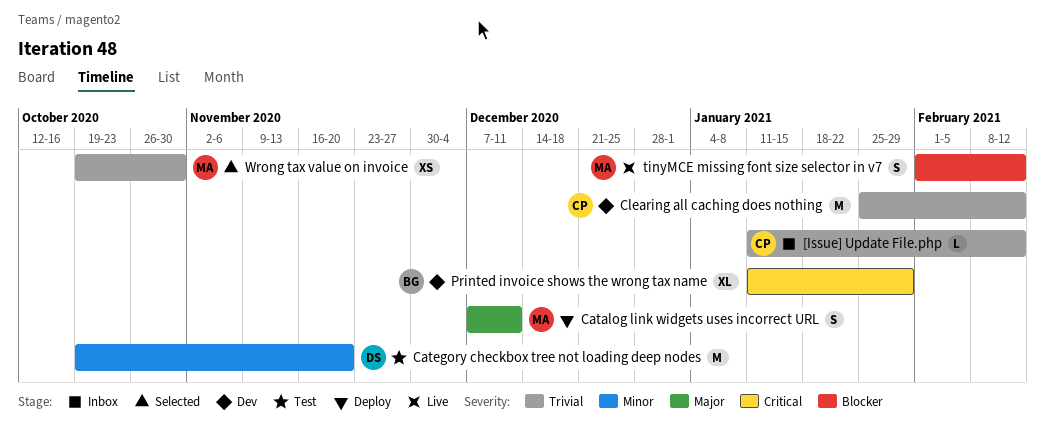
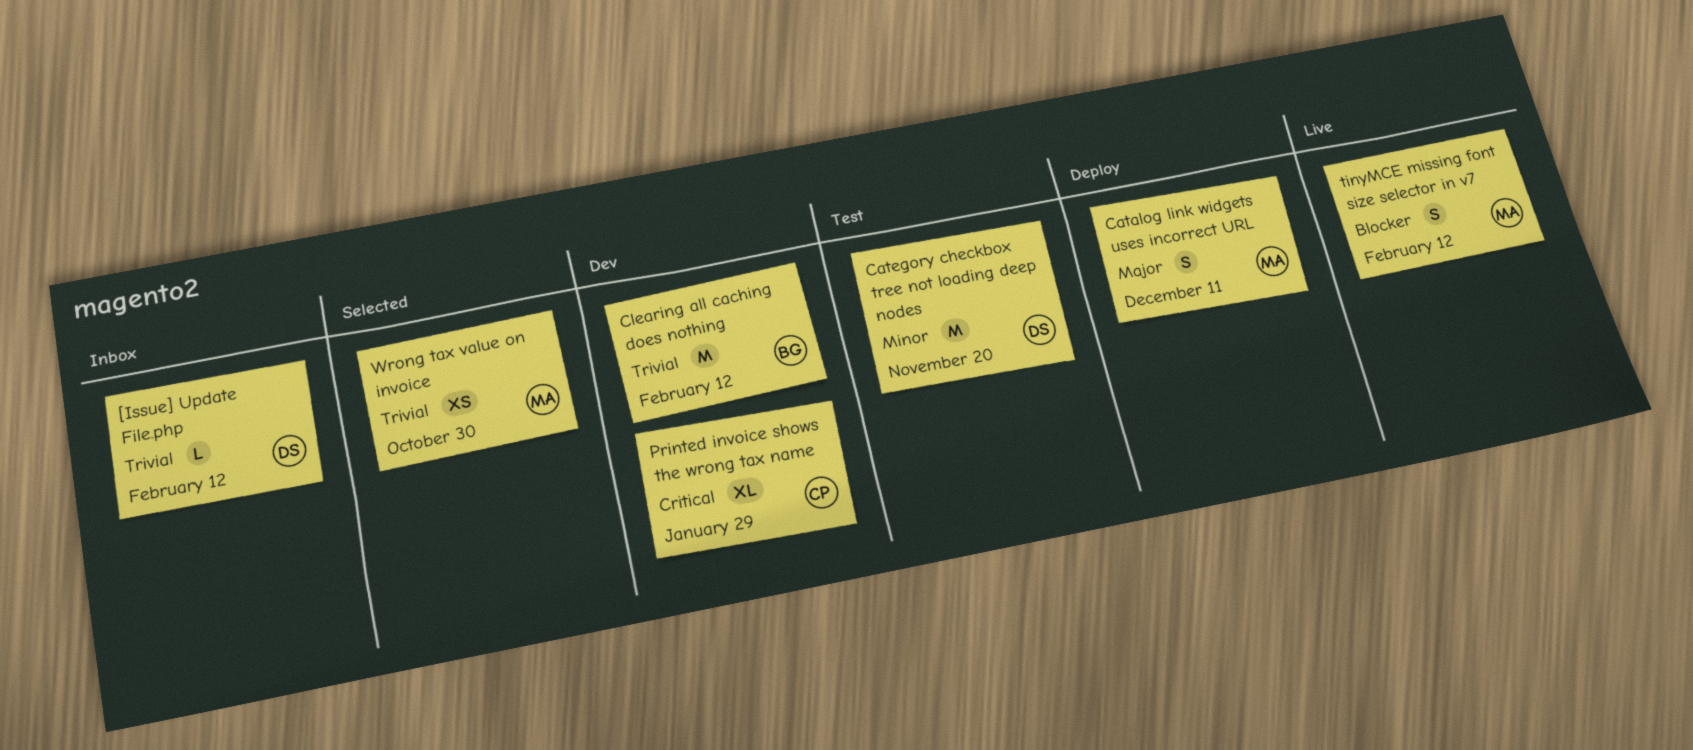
[Issue] Update File.php, owner: CP -> DS
Clearing all caching does nothing, owner: CP -> BG
Printed invoice shows the wrong tax name, owner: BG -> CP

